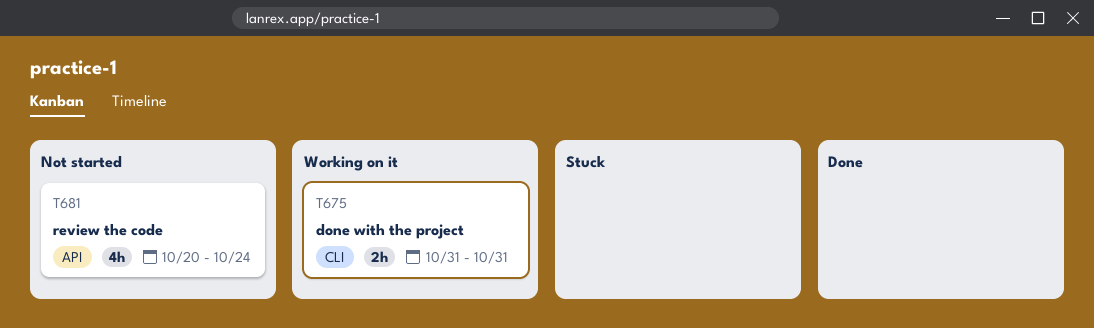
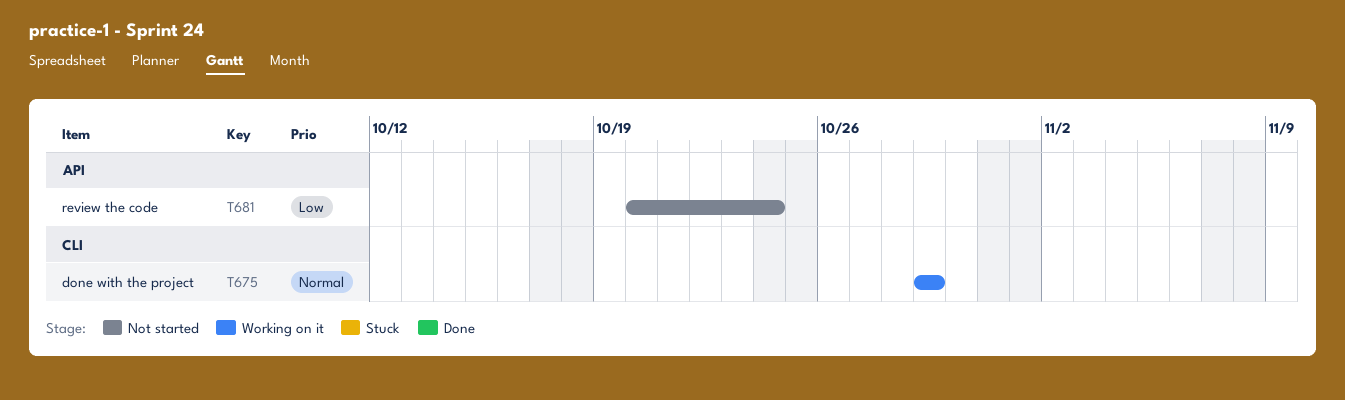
T675, start: Oct 31 -> Oct 29
T675, due: Oct 31 -> Oct 29

